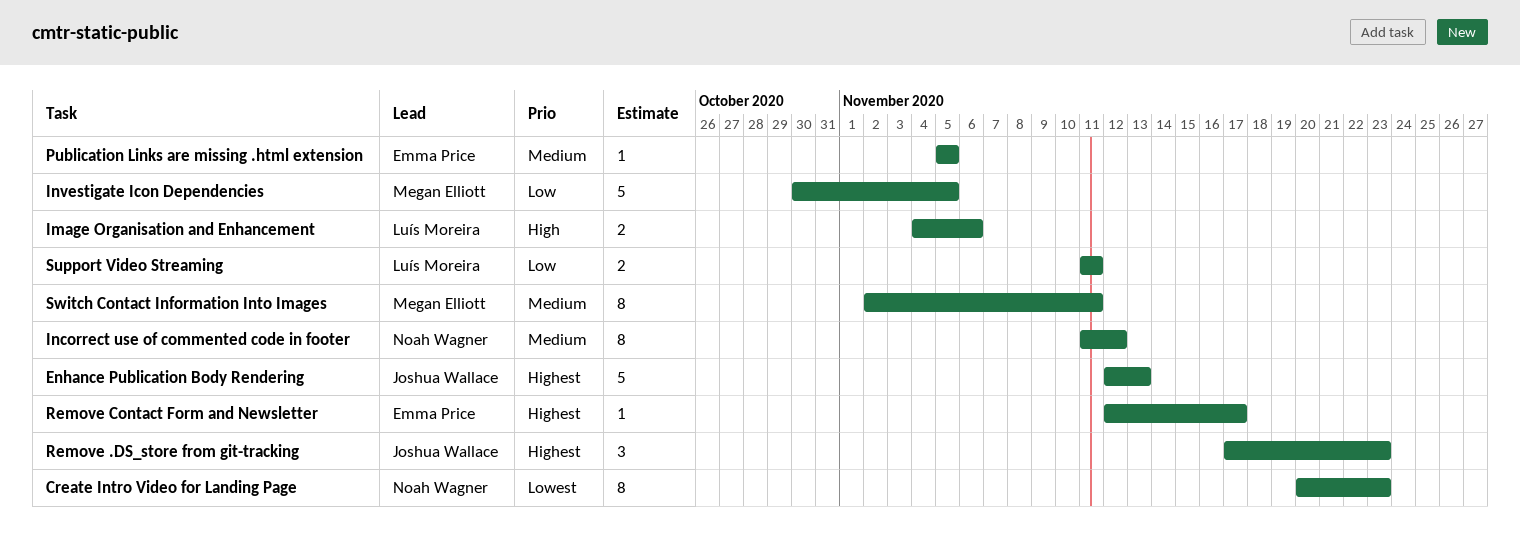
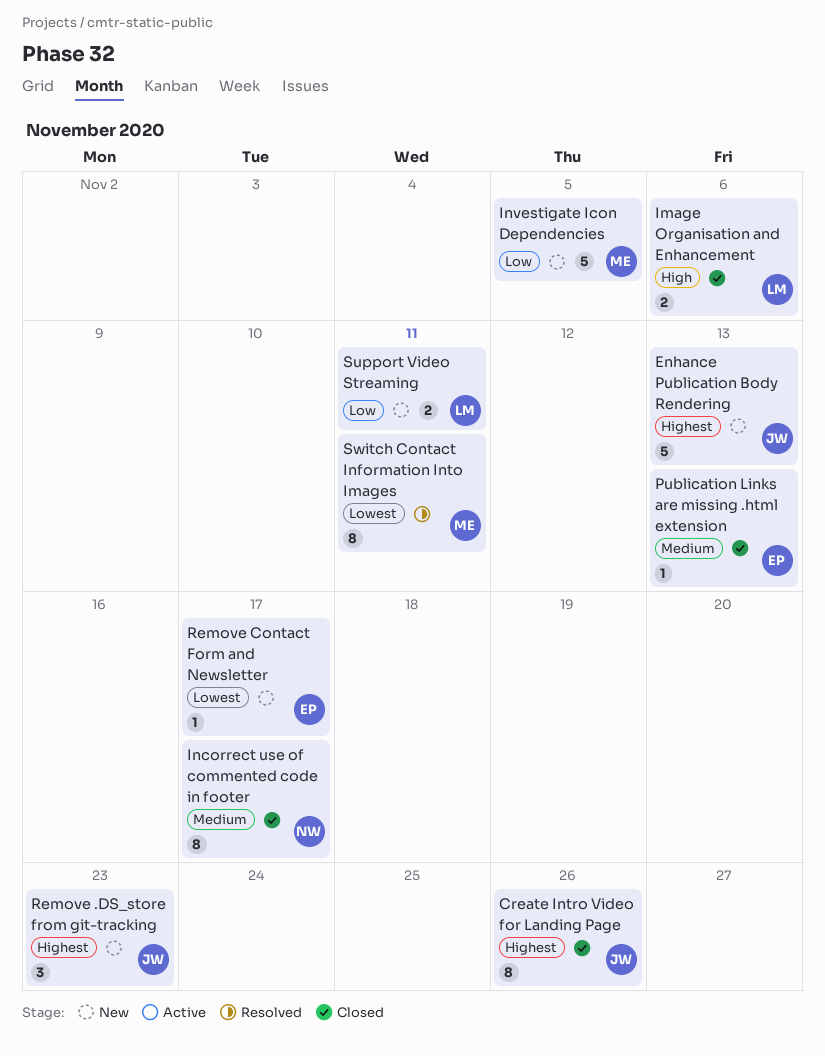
Create Intro Video for Landing Page, owner: Noah Wagner -> Joshua Wallace
Create Intro Video for Landing Page, priority: Lowest -> Highest
Create Intro Video for Landing Page, due: Nov 23 -> Nov 26
Incorrect use of commented code in footer, due: Nov 12 -> Nov 17
Publication Links are missing .html extension, due: Nov 5 -> Nov 13
Remove Contact Form and Newsletter, priority: Highest -> Lowest
Switch Contact Information Into Images, priority: Medium -> Lowest

